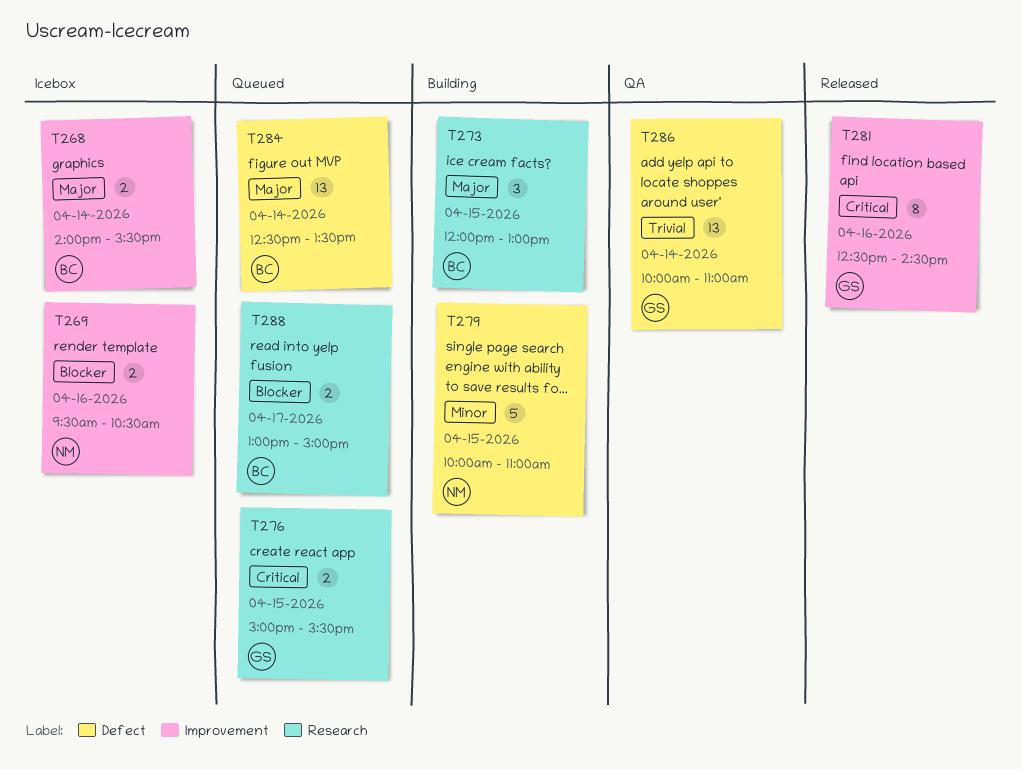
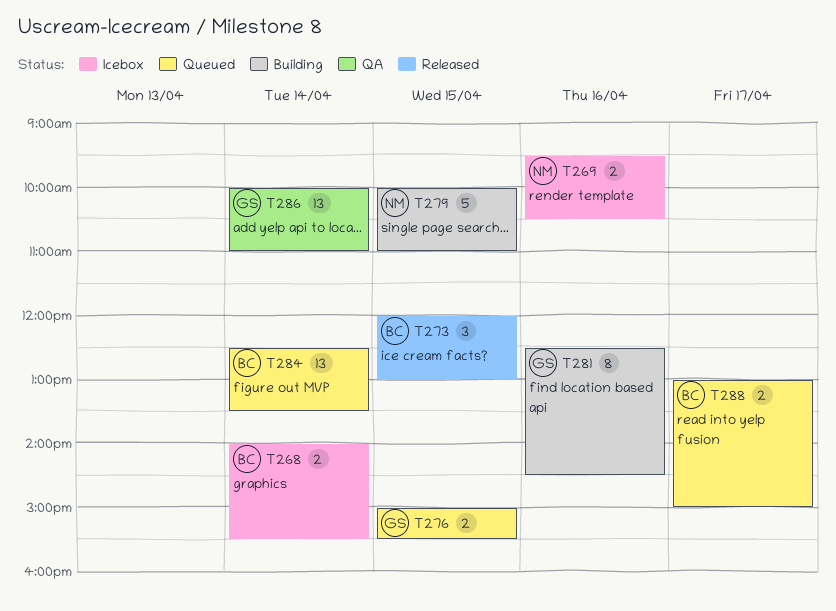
T273, status: Building -> Released
T281, status: Released -> Building

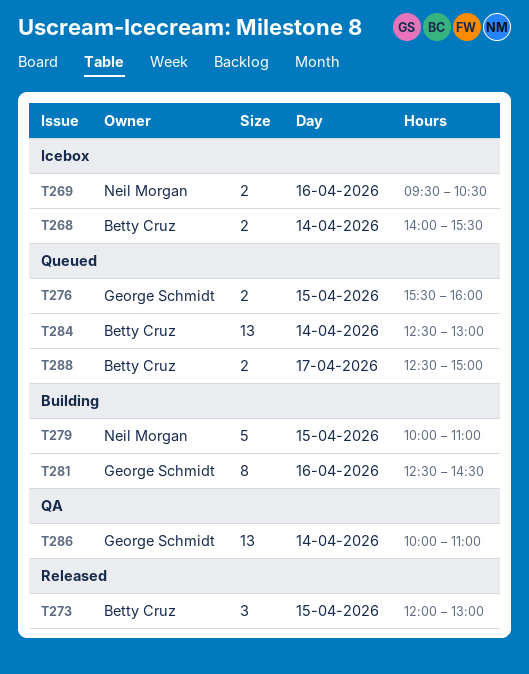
T276, begins: 15:00 -> 15:30
T276, ends: 15:30 -> 16:00
T284, ends: 13:30 -> 13:00
T288, begins: 13:00 -> 12:30

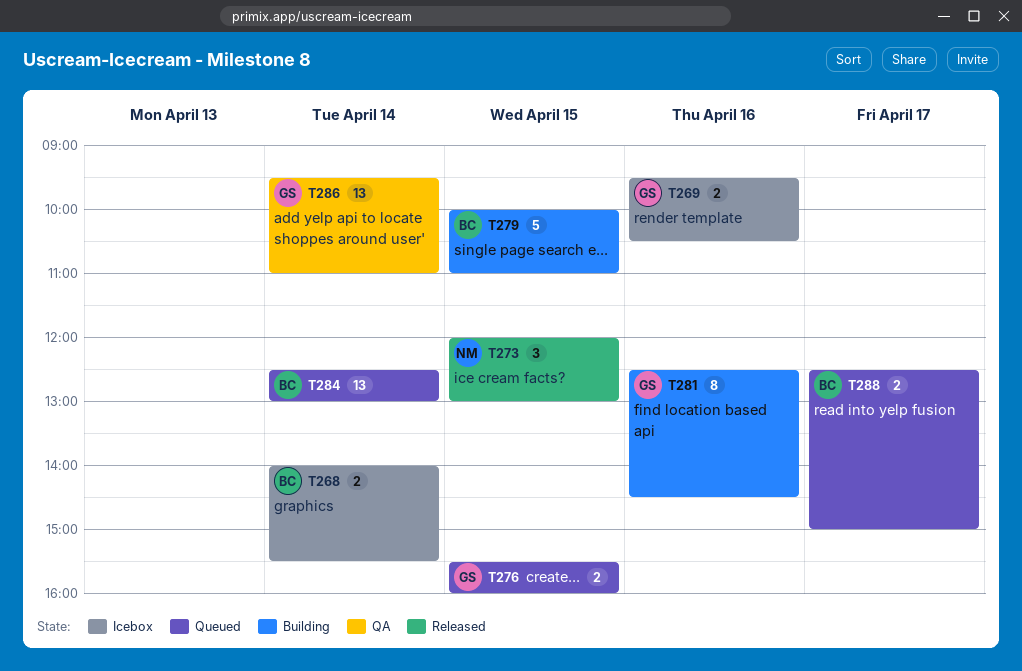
T269, owner: Neil Morgan -> George Schmidt
T273, owner: Betty Cruz -> Neil Morgan
T279, owner: Neil Morgan -> Betty Cruz
T286, begins: 10:00 -> 09:30

